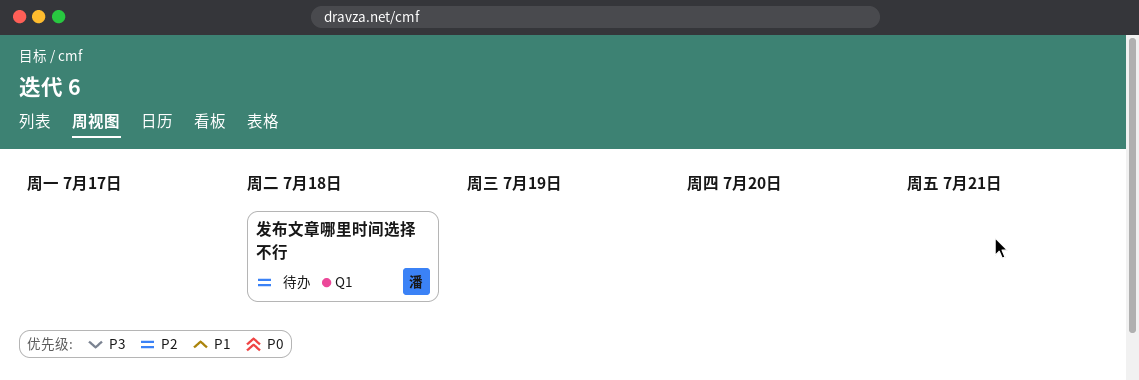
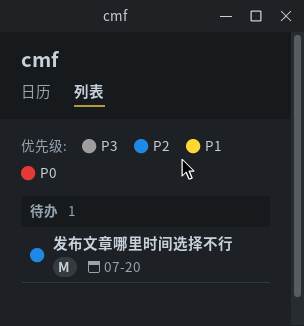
发布文章哪里时间选择不行, due: Jul 18 -> Jul 20

